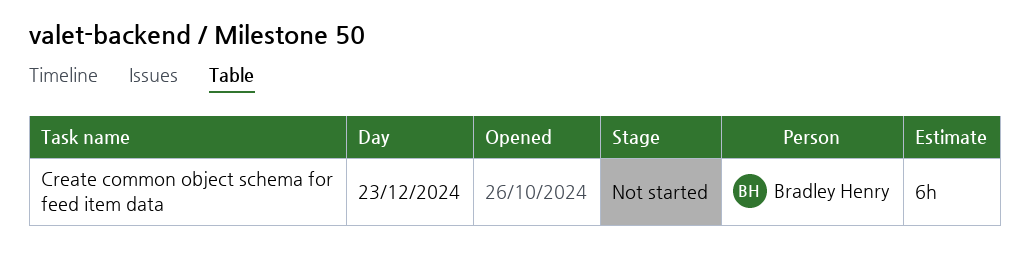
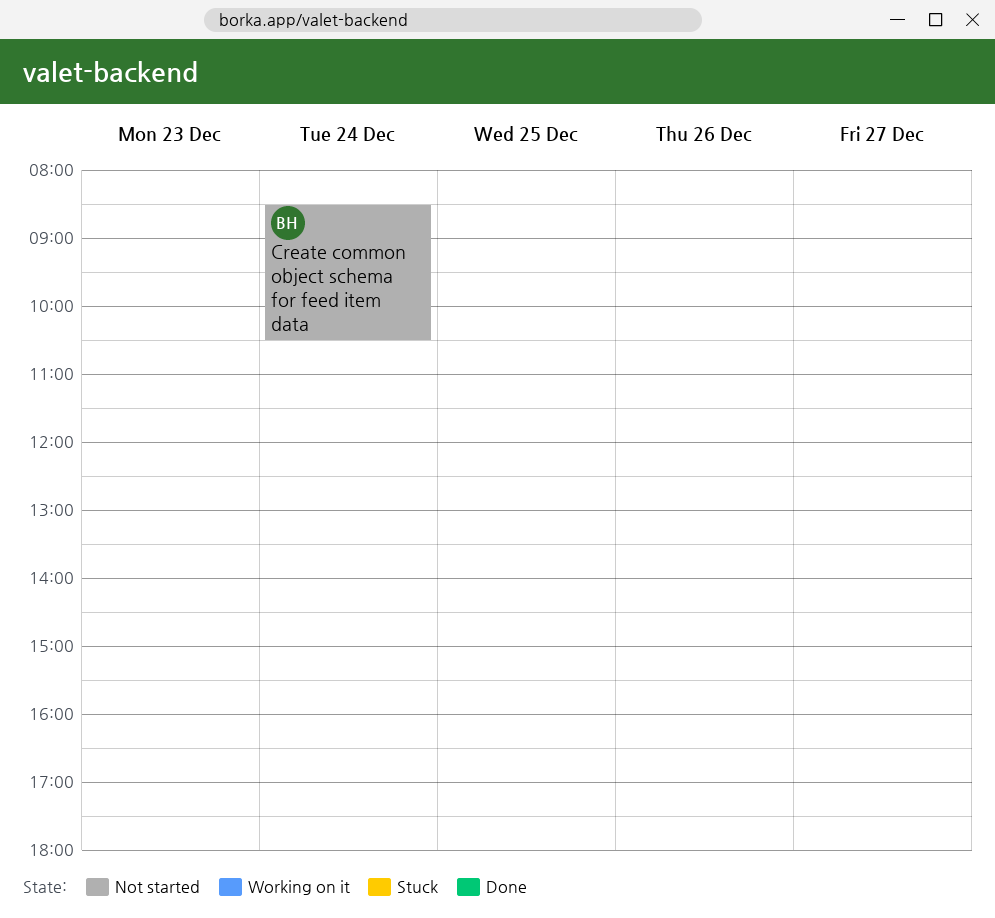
Create common object schema for feed item data, day: Dec 23 -> Dec 24

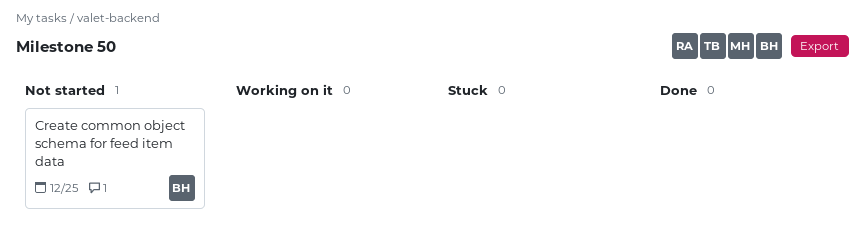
Create common object schema for feed item data, day: Dec 24 -> Dec 25

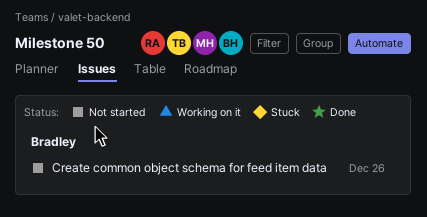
Create common object schema for feed item data, day: Dec 25 -> Dec 26

